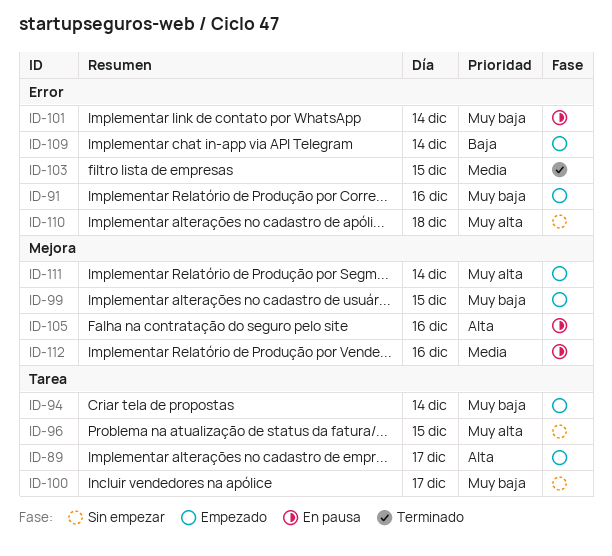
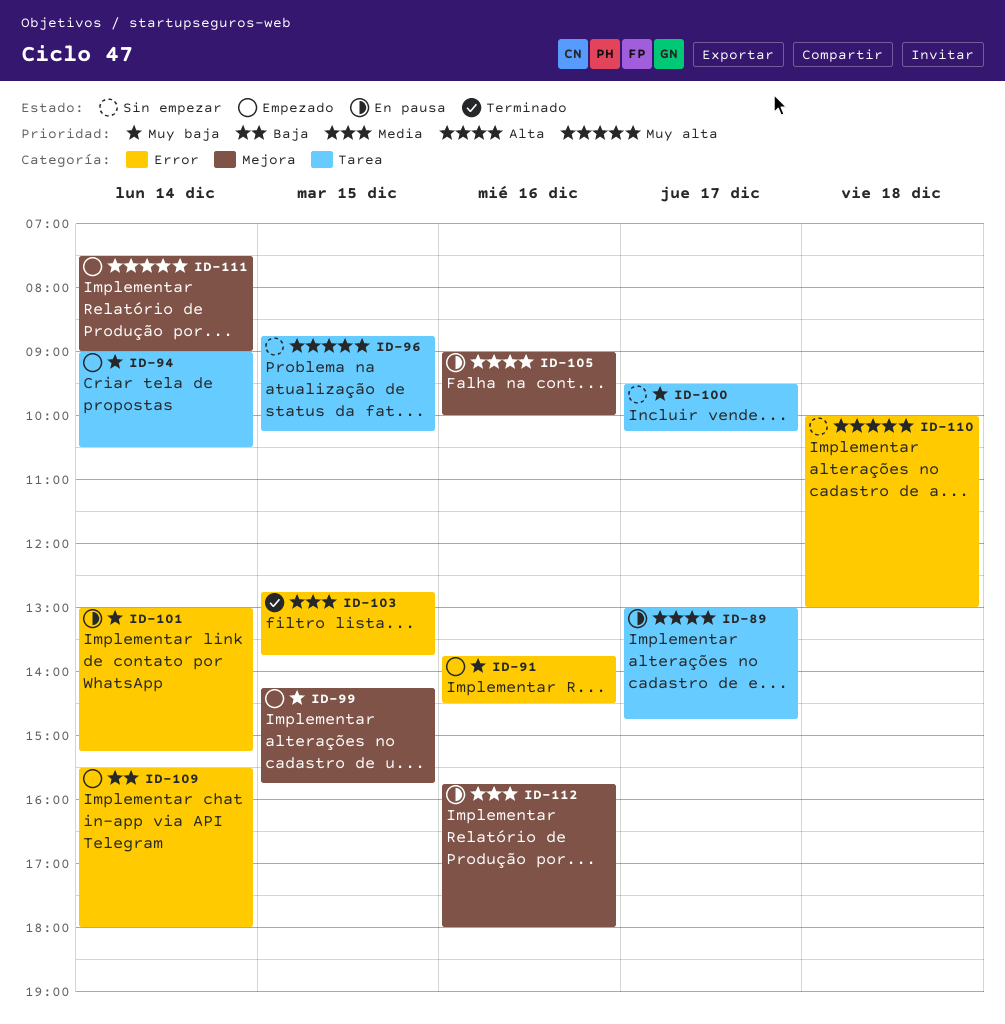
ID-89, status: Empezado -> En pausa

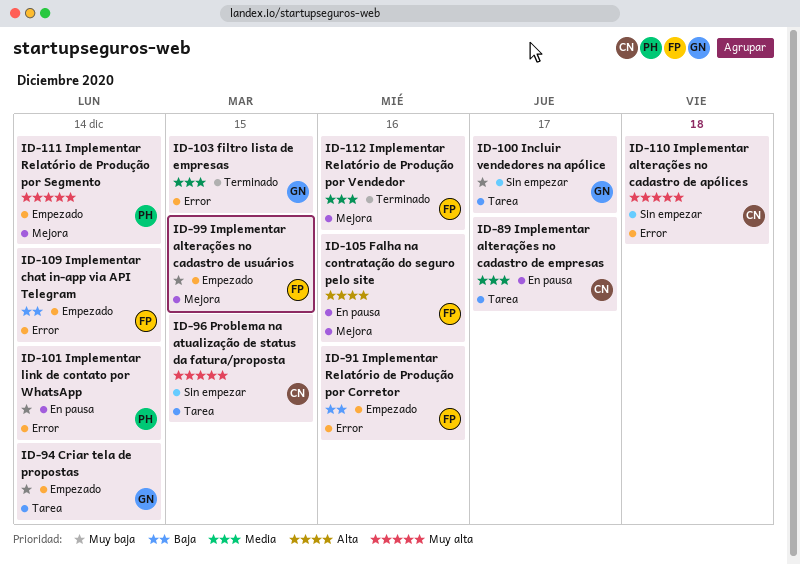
ID-89, priority: Alta -> Media
ID-91, priority: Muy baja -> Baja
ID-112, status: En pausa -> Terminado

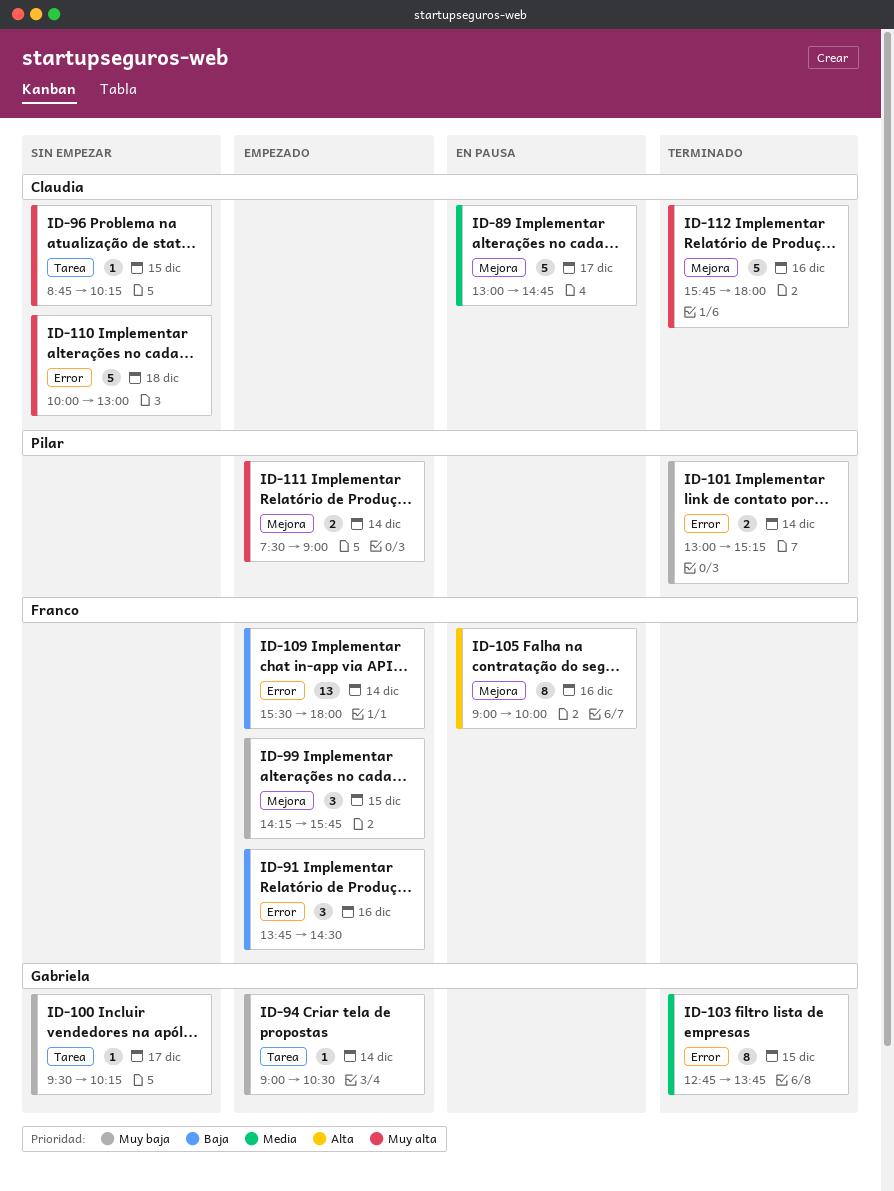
ID-89, label: Tarea -> Mejora
ID-101, status: En pausa -> Terminado
ID-112, owner: Franco -> Claudia
ID-112, priority: Media -> Muy alta

